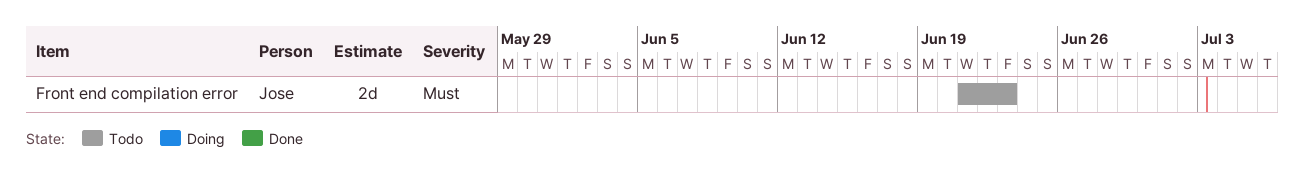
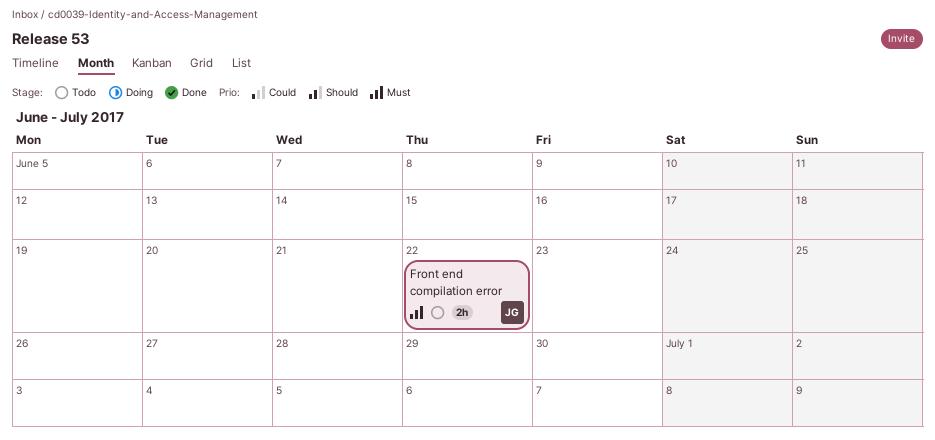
Front end compilation error, estimate: 2d -> 2h
Front end compilation error, due: Jun 23 -> Jun 22

